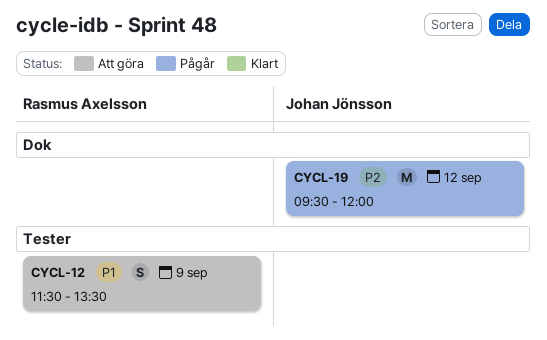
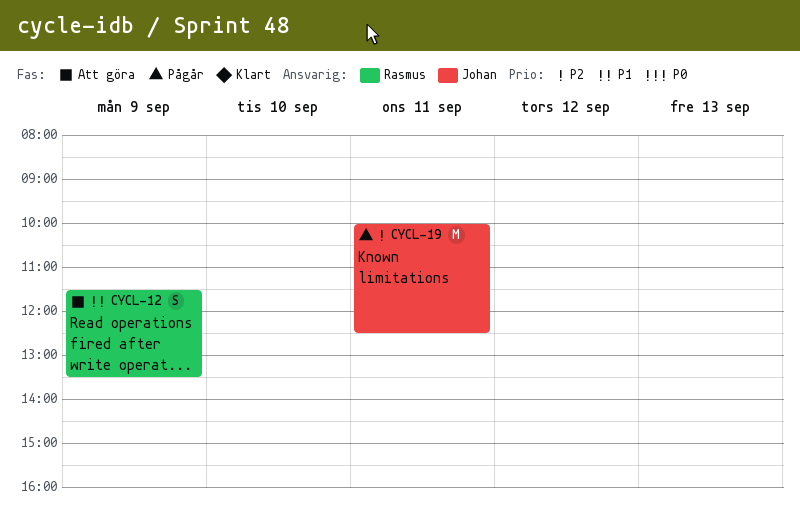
CYCL-19, day: Sep 12 -> Sep 11
CYCL-19, begins: 09:30 -> 10:00
CYCL-19, ends: 12:00 -> 12:30

